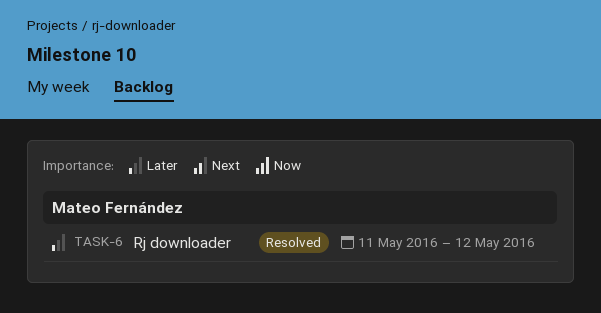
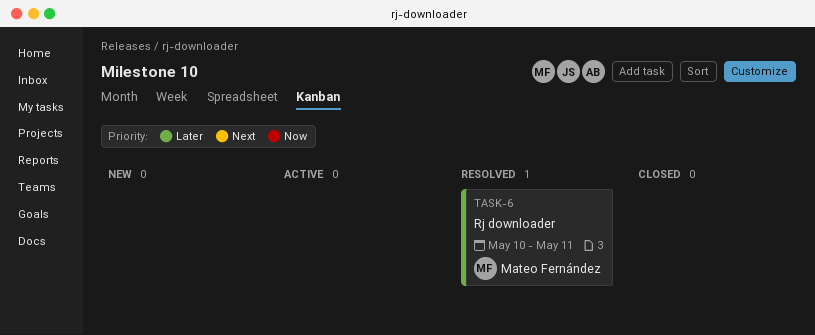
TASK-6, start: May 11 -> May 10
TASK-6, due: May 12 -> May 11

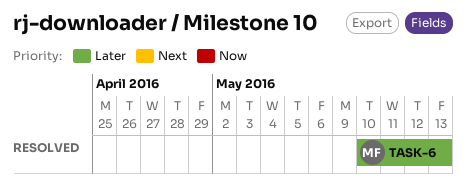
TASK-6, due: May 11 -> May 13

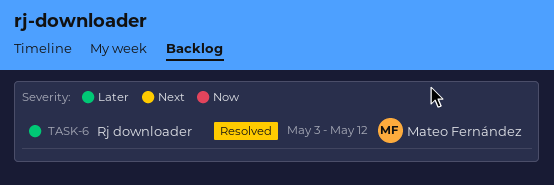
TASK-6, start: May 10 -> May 3
TASK-6, due: May 13 -> May 12

